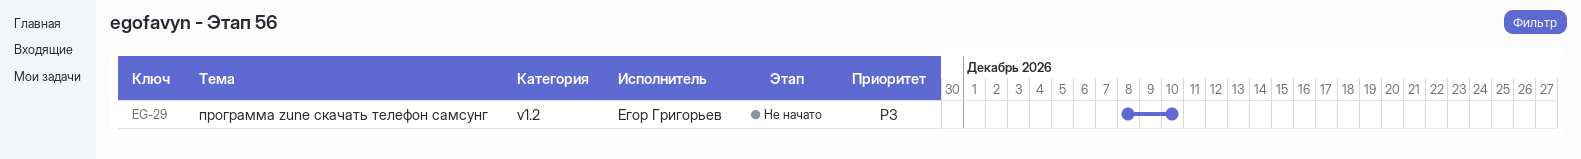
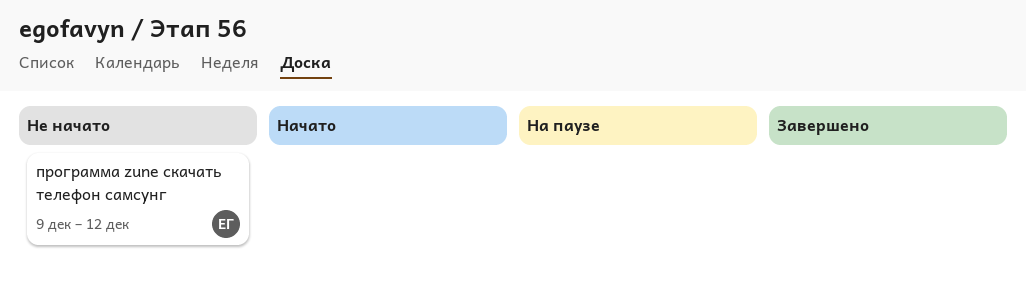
программа zune скачать телефон самсунг, start: Dec 8 -> Dec 9
программа zune скачать телефон самсунг, due: Dec 10 -> Dec 12

